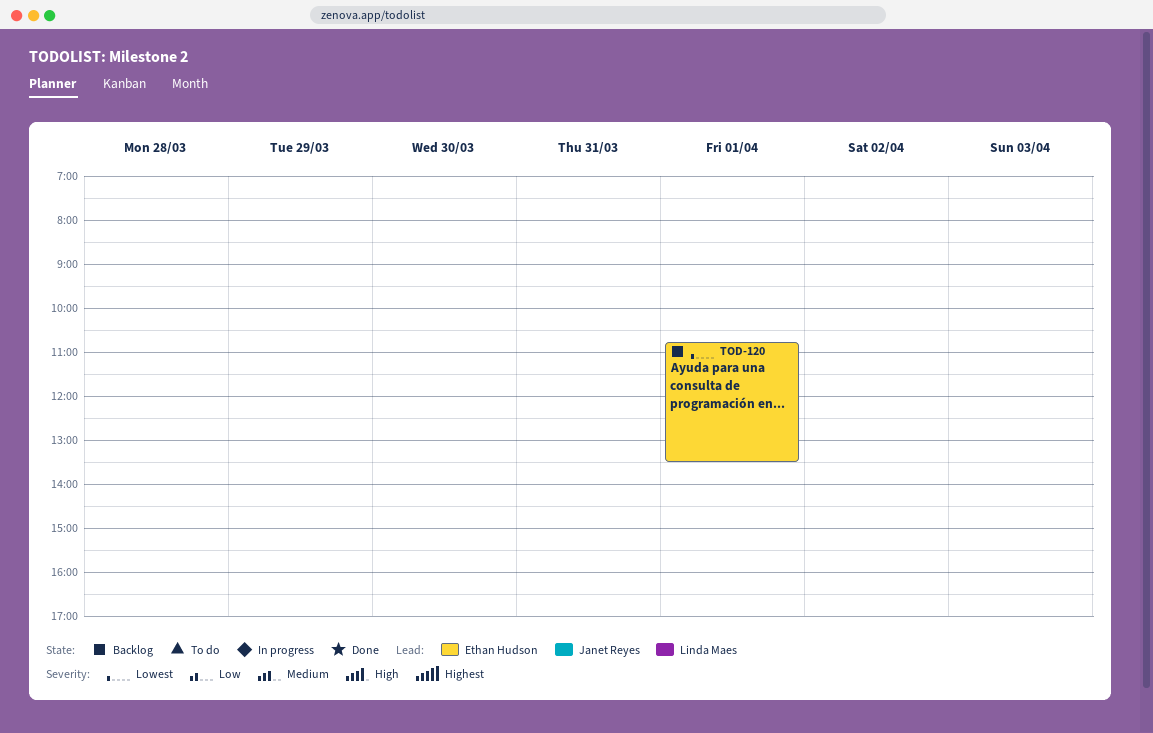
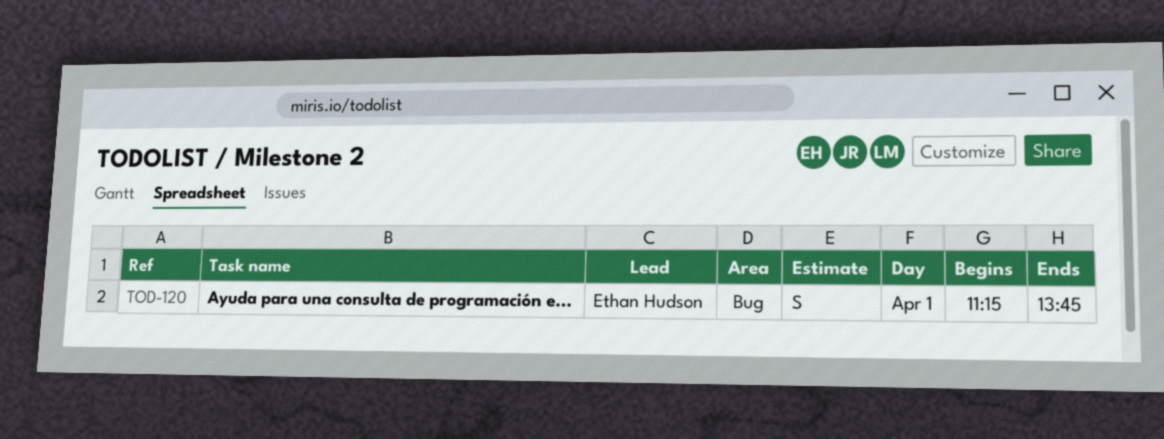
TOD-120, begins: 10:45 -> 11:15
TOD-120, ends: 13:30 -> 13:45

